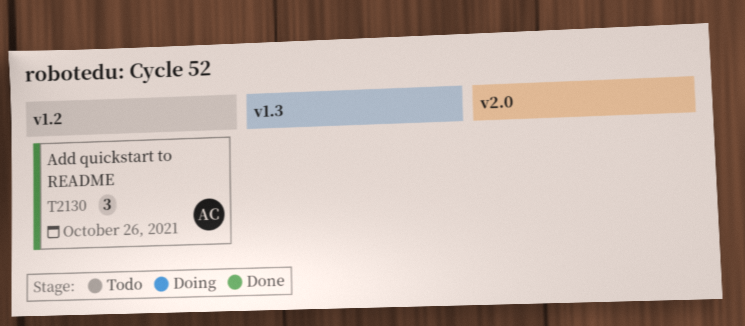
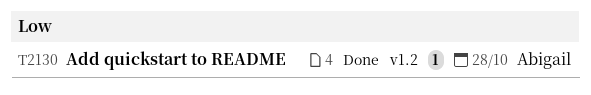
T2130, estimate: 3 -> 1
T2130, due: Oct 26 -> Oct 28

